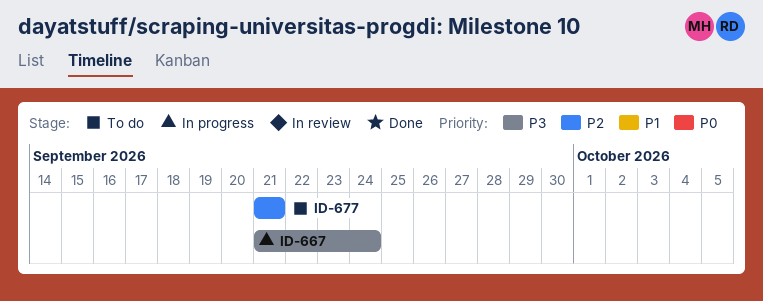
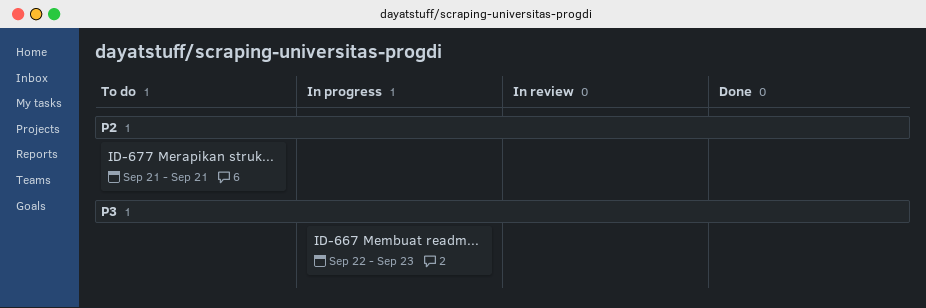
ID-667, start: Sep 21 -> Sep 22
ID-667, due: Sep 24 -> Sep 23

